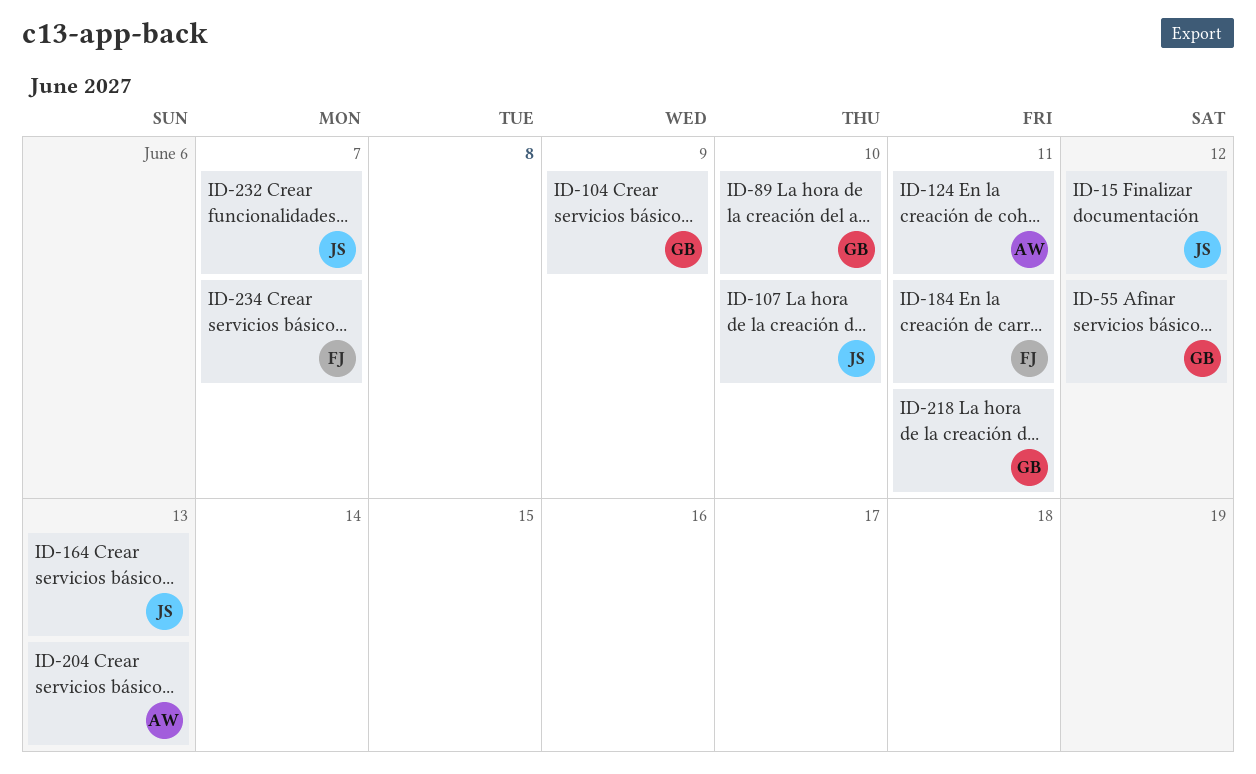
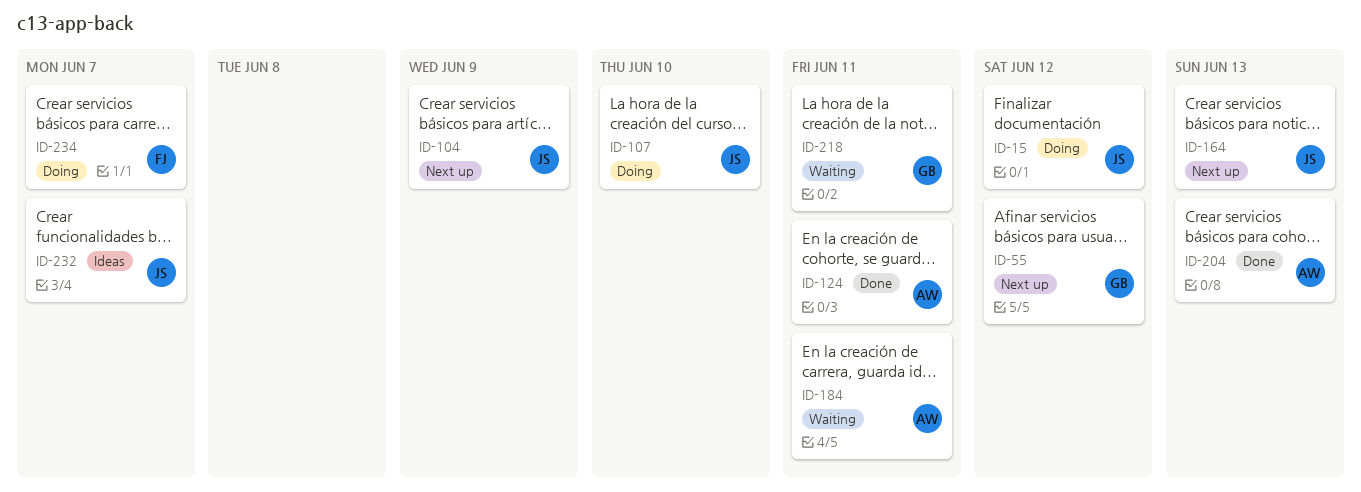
ID-89: present -> none
ID-104, owner: GB -> JS
ID-184, owner: FJ -> AW

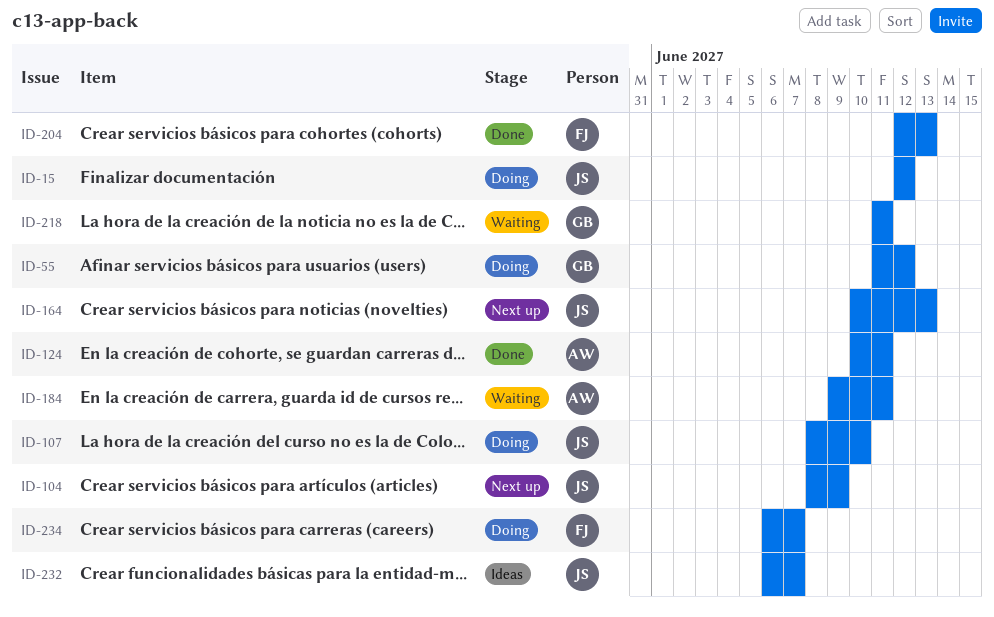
ID-55, status: Next up -> Doing
ID-204, owner: AW -> FJ

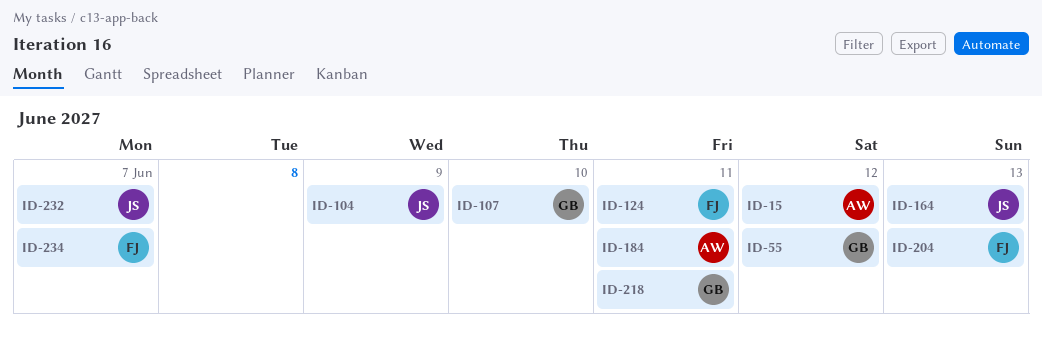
ID-15, owner: JS -> AW
ID-107, owner: JS -> GB
ID-124, owner: AW -> FJ

